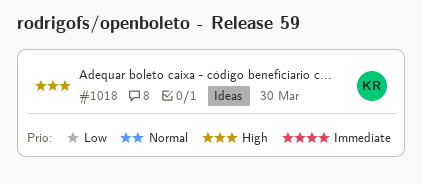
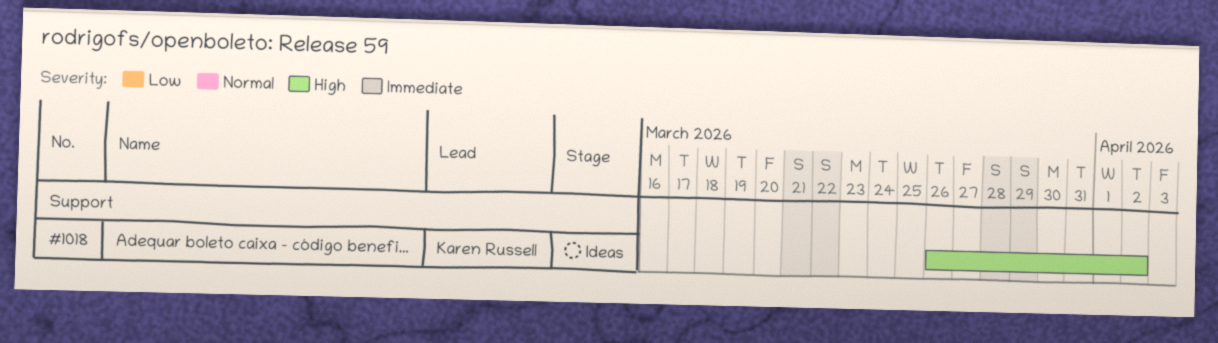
#1018, due: Mar 30 -> Apr 2

